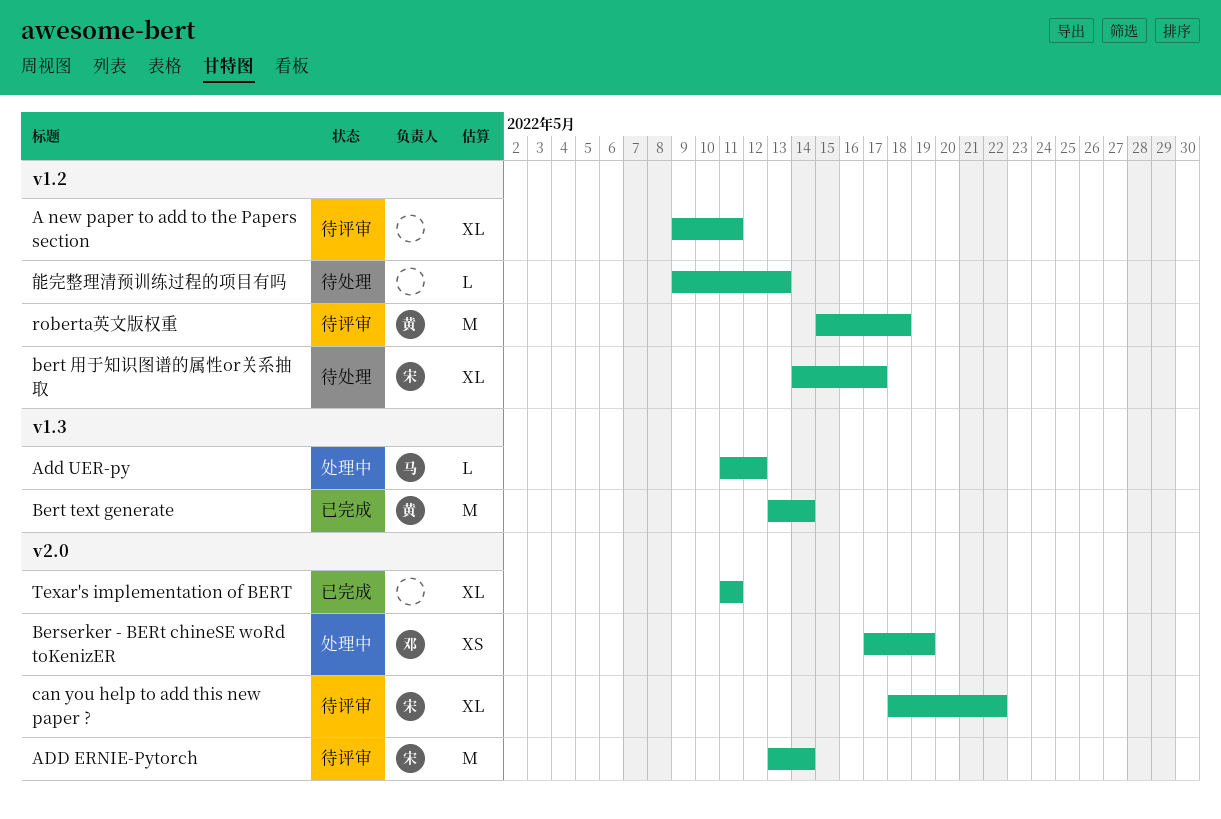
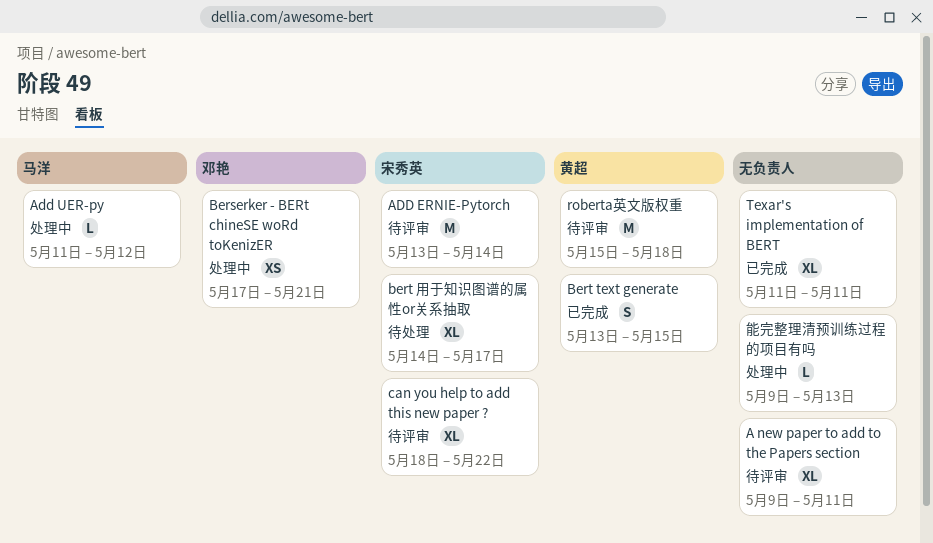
Berserker - BERt chineSE woRd toKenizER, due: May 19 -> May 21
Bert text generate, estimate: M -> S
Bert text generate, due: May 14 -> May 15
能完整理清预训练过程的项目有吗, status: 待处理 -> 处理中

